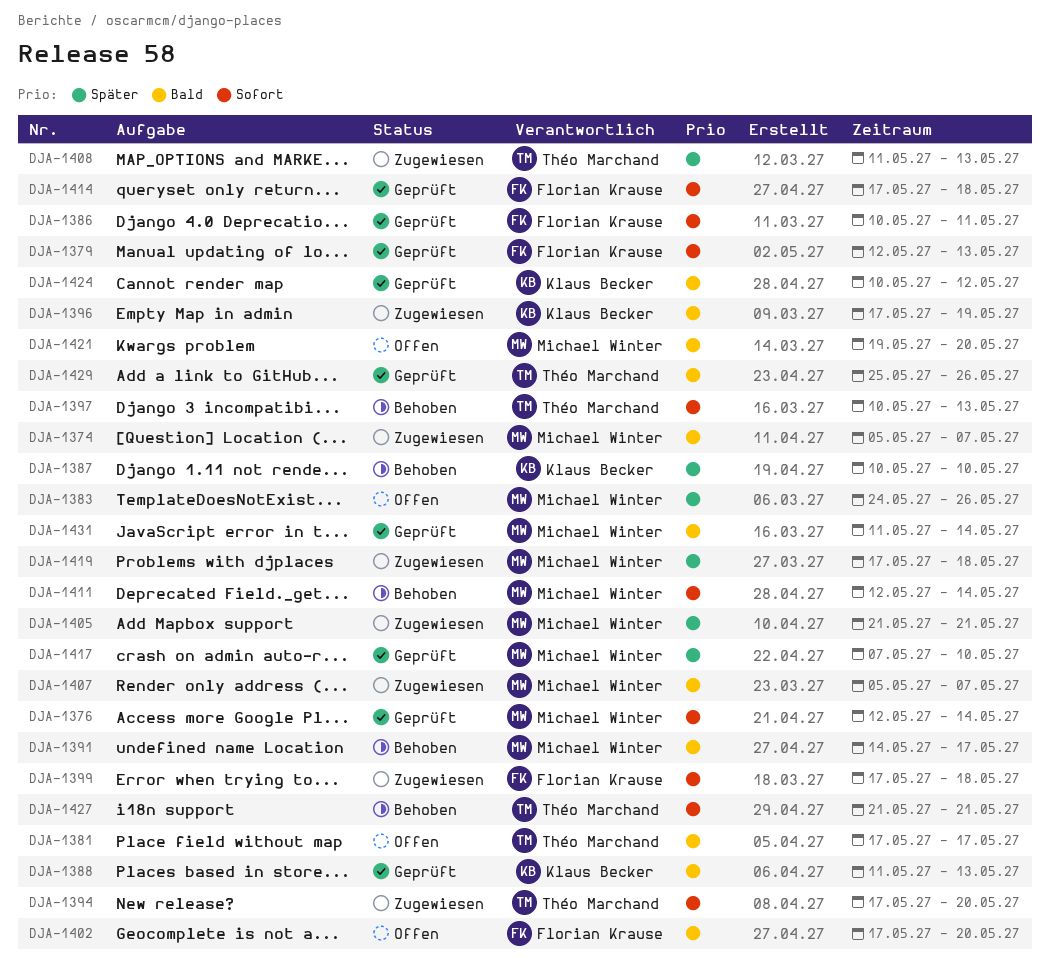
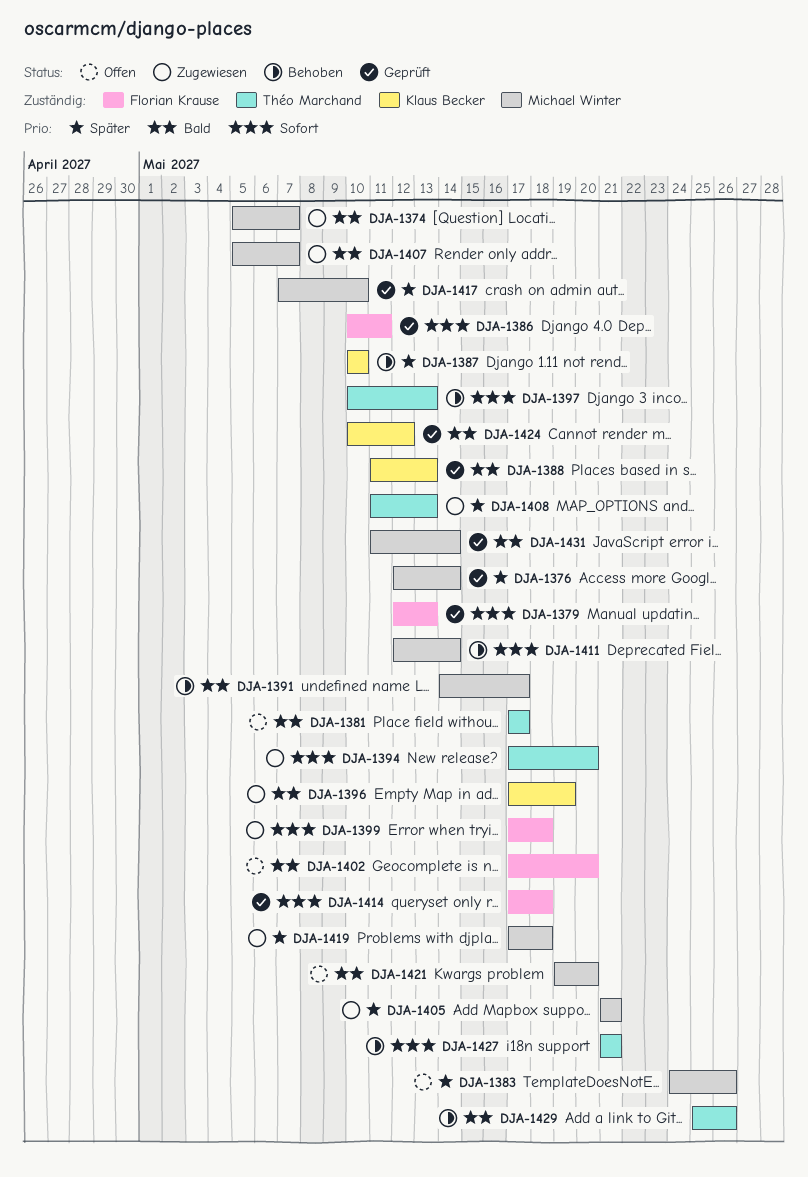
DJA-1376, priority: Sofort -> Später
DJA-1429, status: Geprüft -> Behoben

